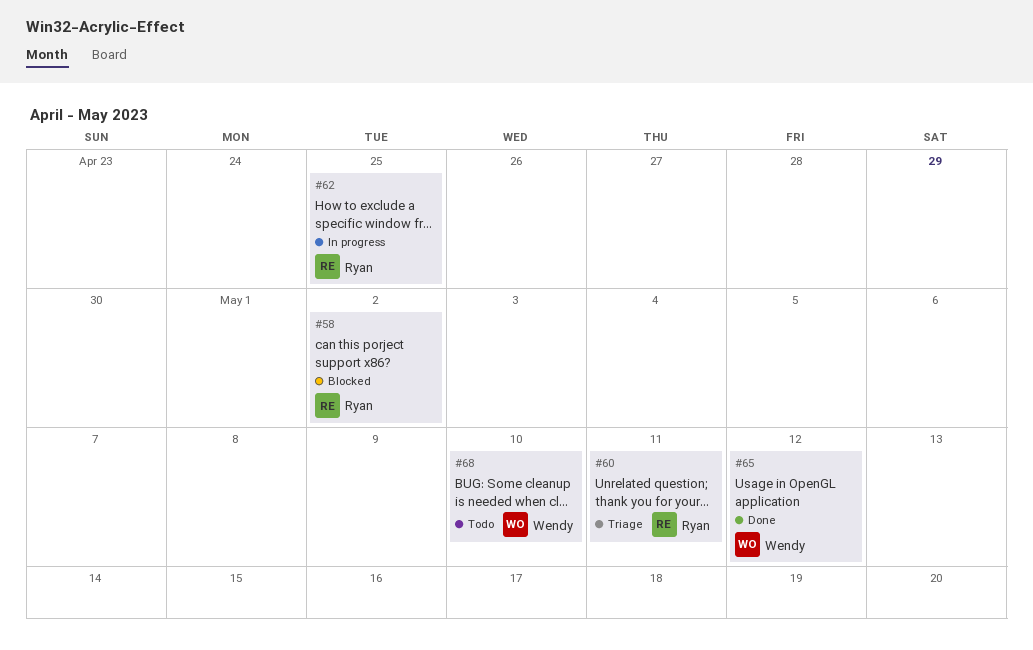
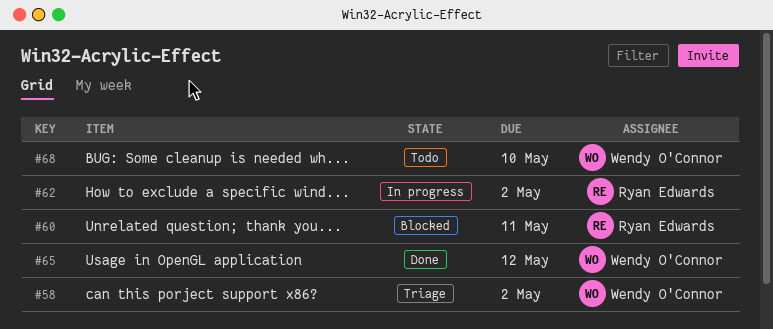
#58, status: Blocked -> Triage
#58, owner: Ryan Edwards -> Wendy O'Connor
#60, status: Triage -> Blocked
#62, due: Apr 25 -> May 2

